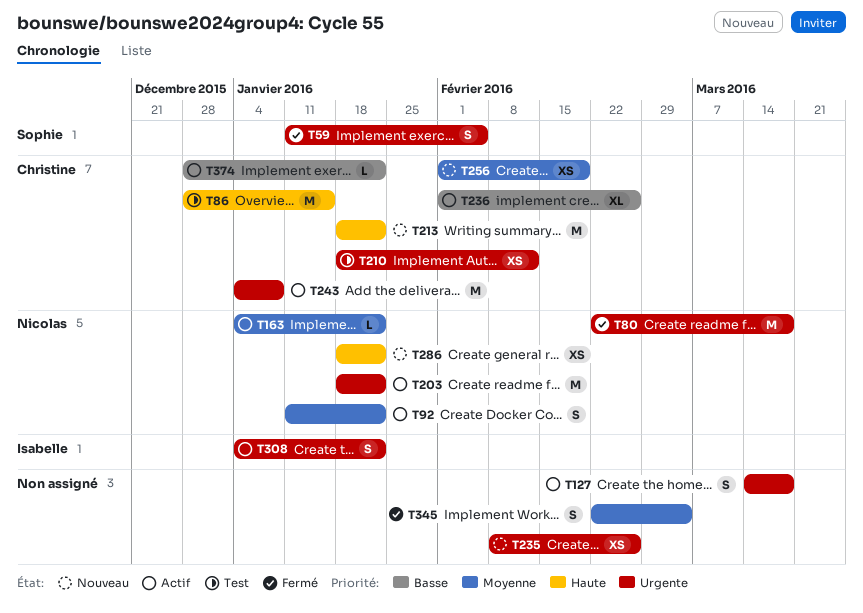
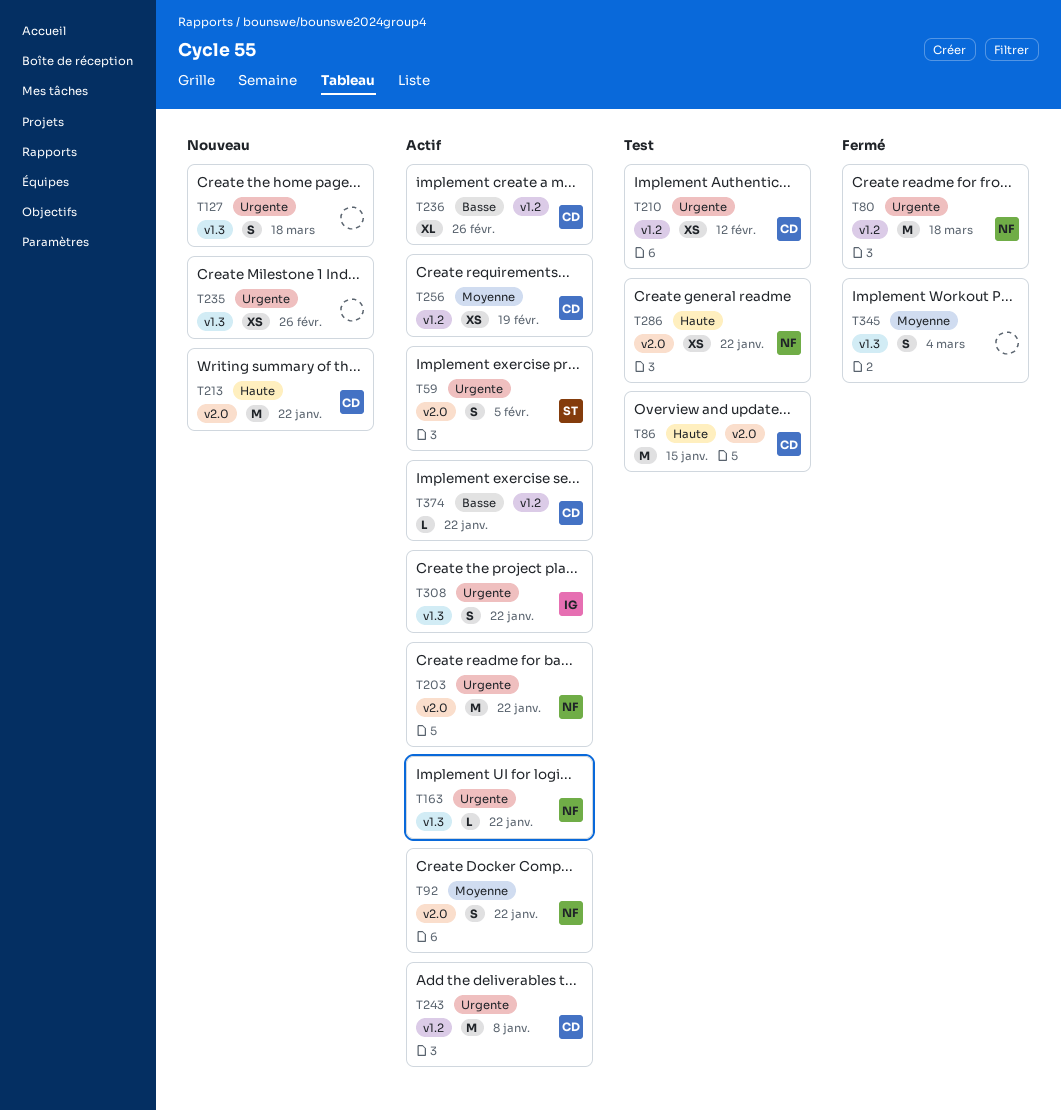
T59, status: Fermé -> Actif
T127, status: Actif -> Nouveau
T163, priority: Moyenne -> Urgente
T256, status: Nouveau -> Actif
T286, status: Nouveau -> Test

